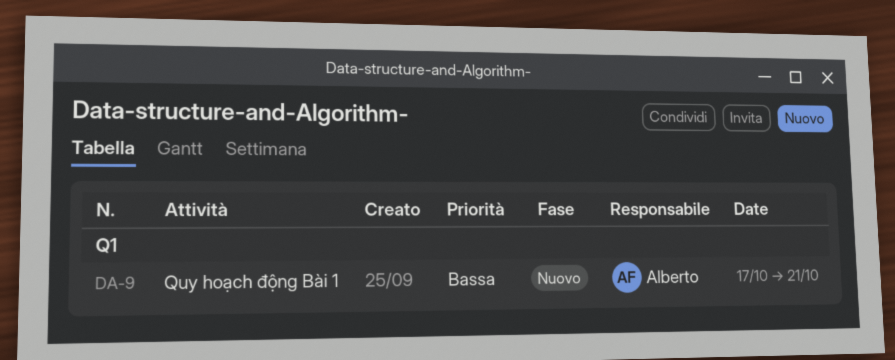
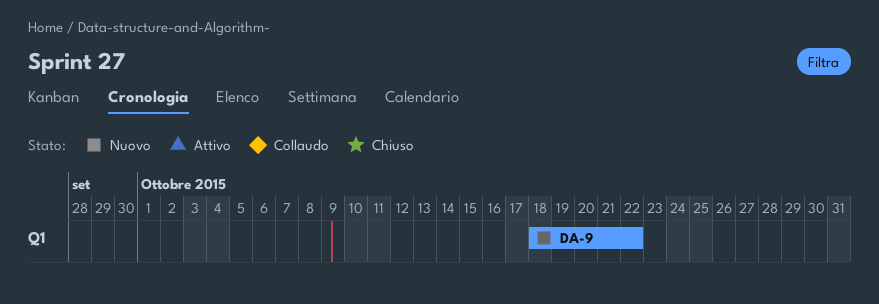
DA-9, start: Oct 17 -> Oct 18
DA-9, due: Oct 21 -> Oct 22

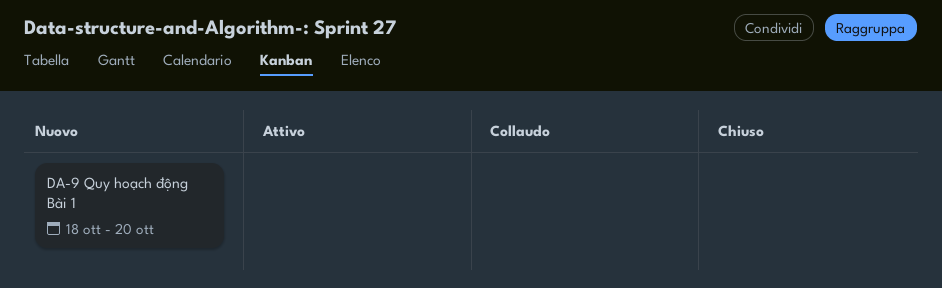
DA-9, due: Oct 22 -> Oct 20

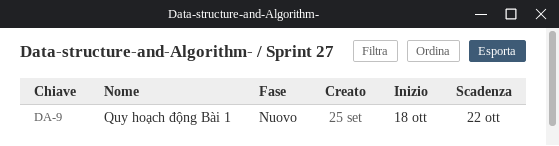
DA-9, due: Oct 20 -> Oct 22

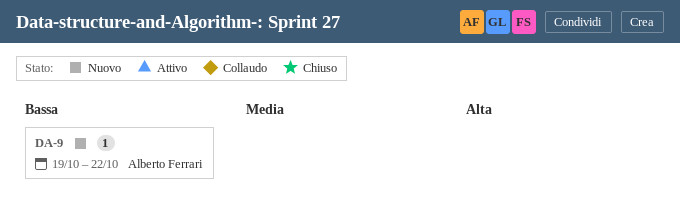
DA-9, start: Oct 18 -> Oct 19

